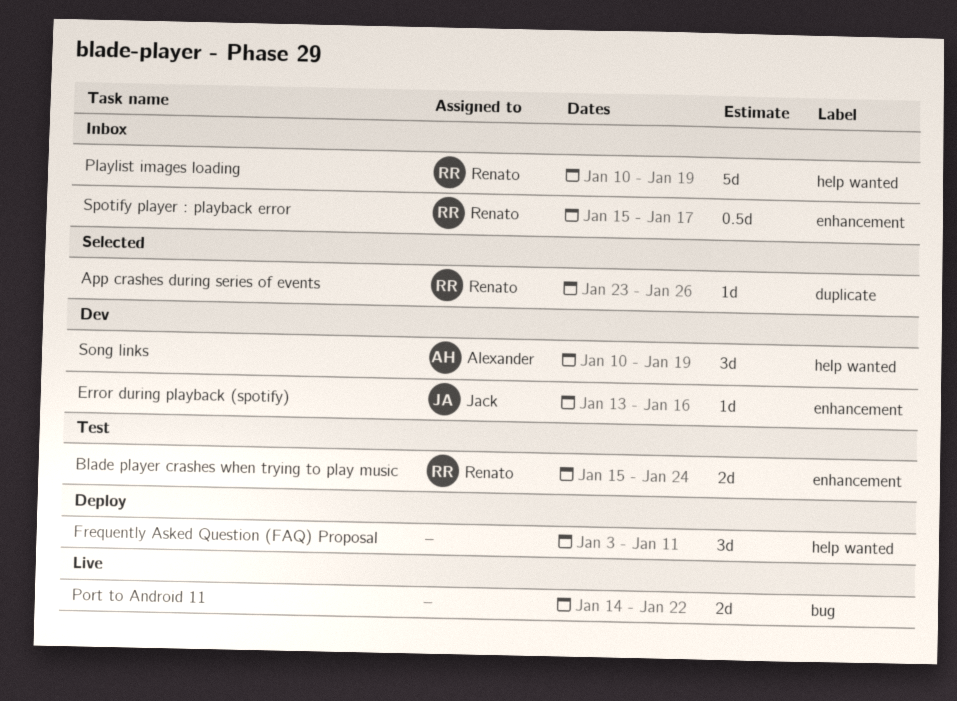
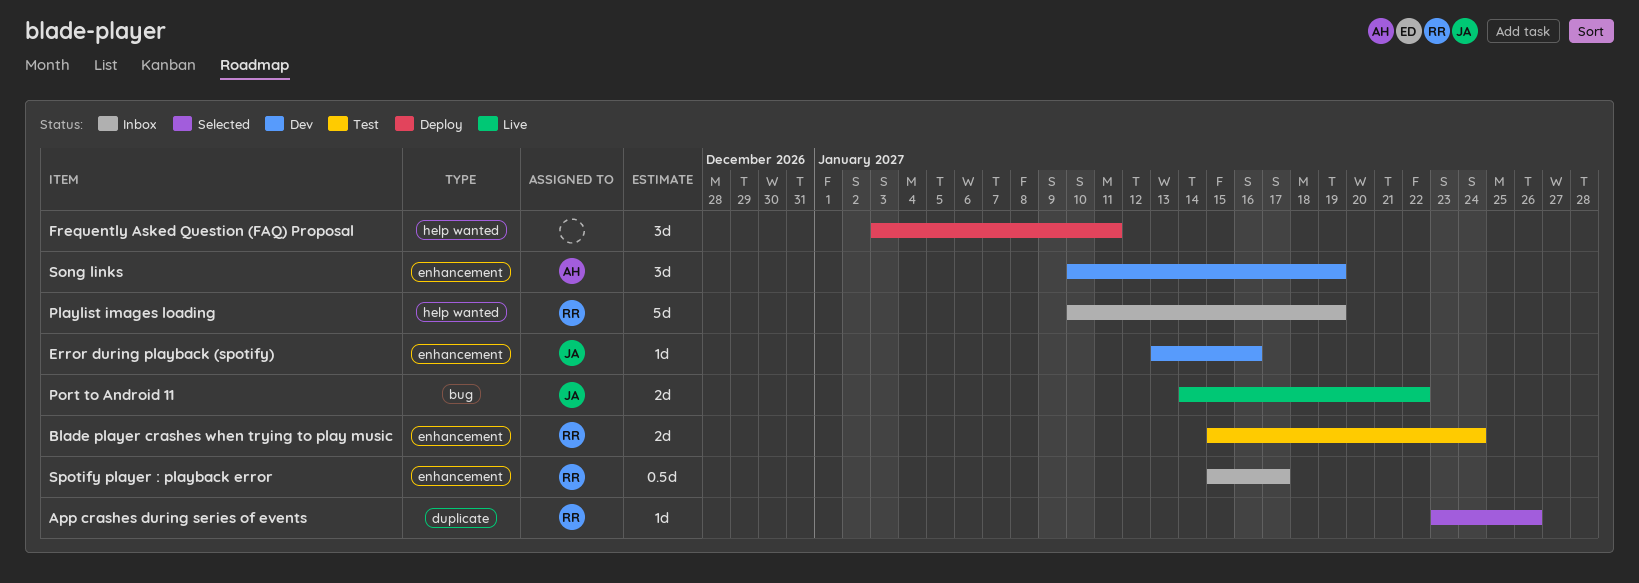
Port to Android 11, owner: none -> Jack
Song links, label: help wanted -> enhancement

